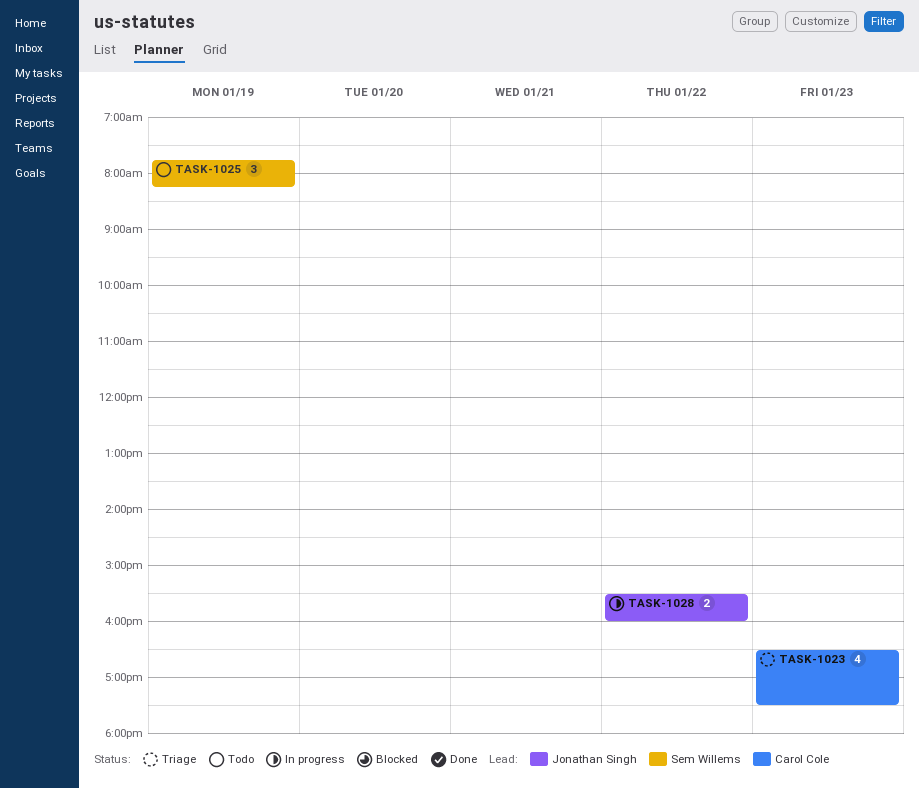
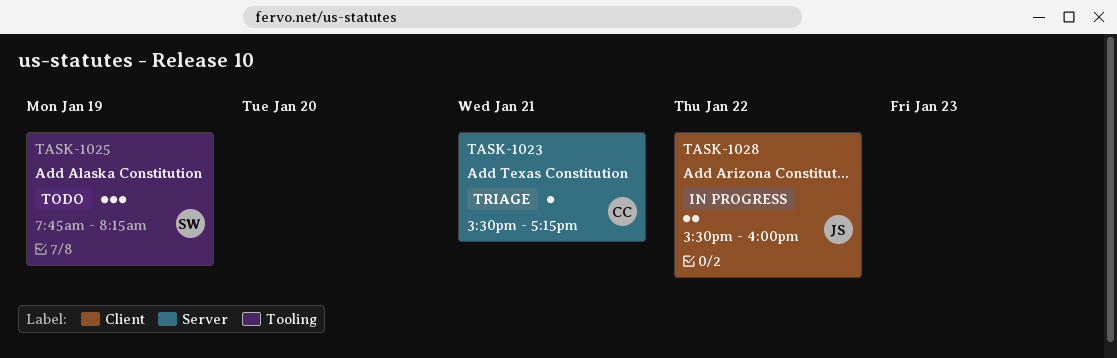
TASK-1023, estimate: 4 -> 1
TASK-1023, day: Jan 23 -> Jan 21
TASK-1023, begins: 16:30 -> 15:30
TASK-1023, ends: 17:30 -> 17:15

